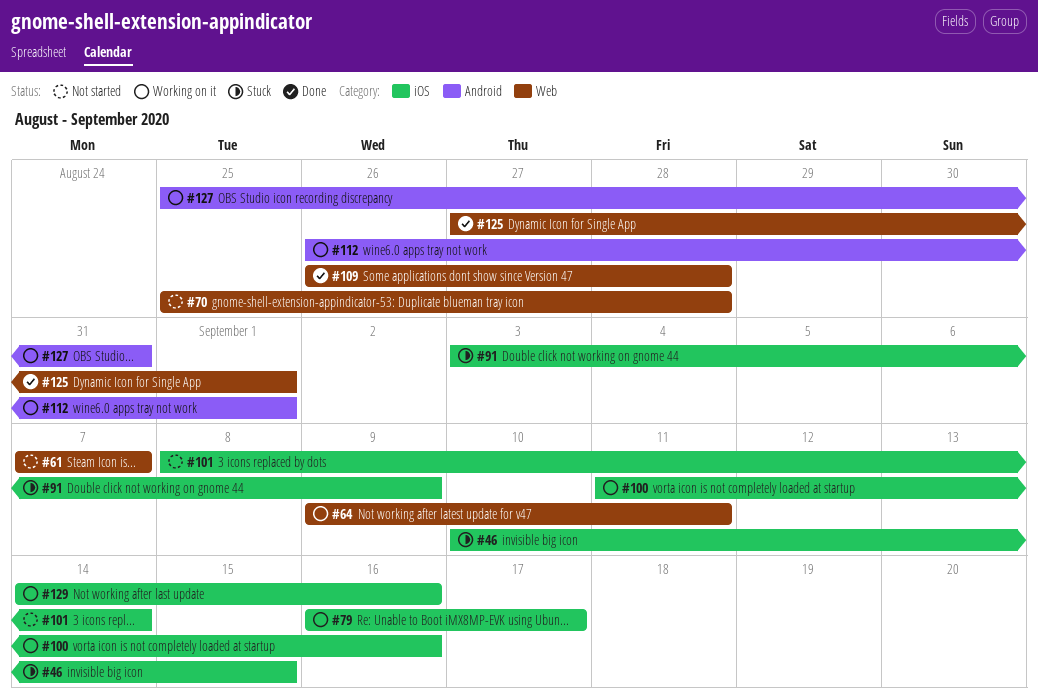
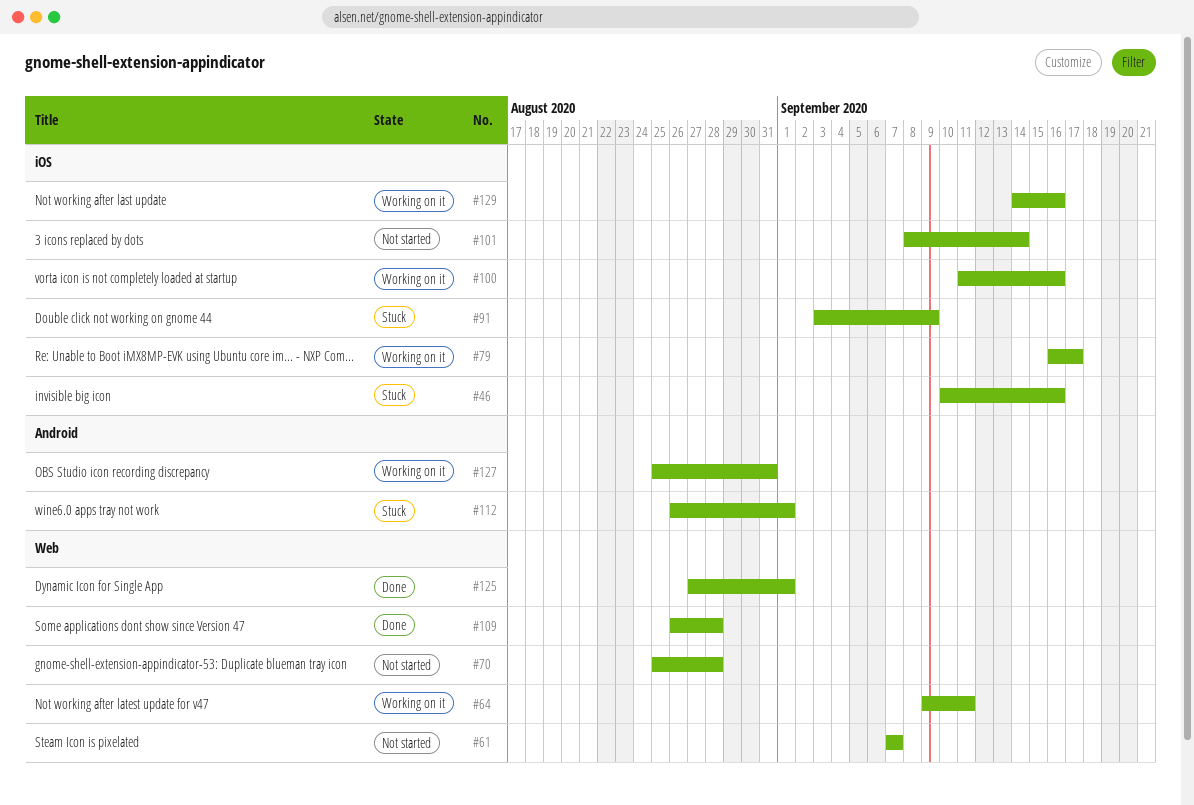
#46, due: Sep 15 -> Sep 16
#112, status: Working on it -> Stuck

